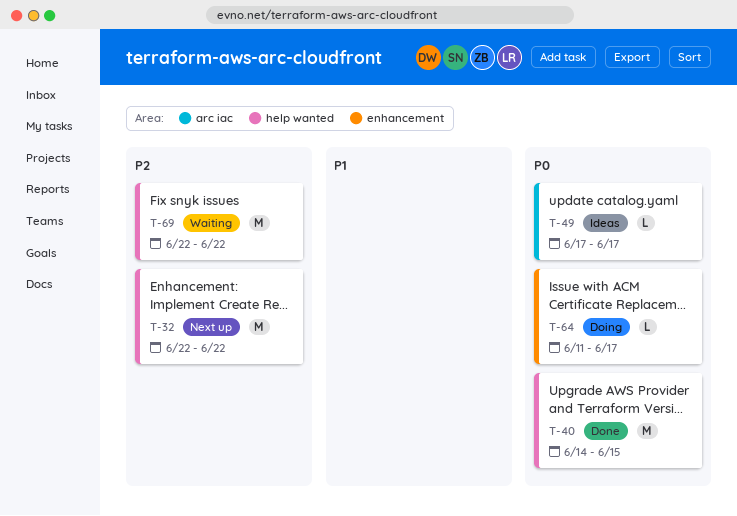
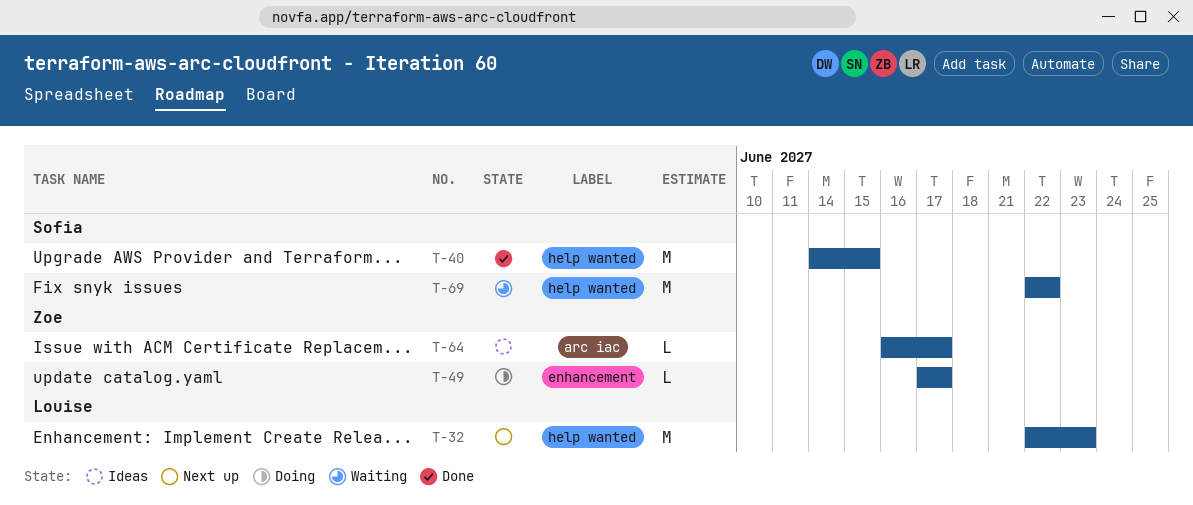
T-32, due: Jun 22 -> Jun 23
T-49, status: Ideas -> Doing
T-49, label: arc iac -> enhancement
T-64, status: Doing -> Ideas
T-64, label: enhancement -> arc iac
T-64, start: Jun 11 -> Jun 16

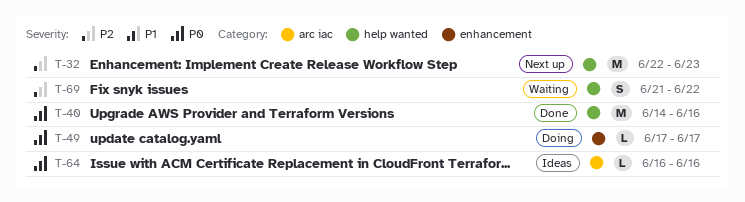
T-40, due: Jun 15 -> Jun 16
T-64, due: Jun 17 -> Jun 16
T-69, estimate: M -> S
T-69, start: Jun 22 -> Jun 21

